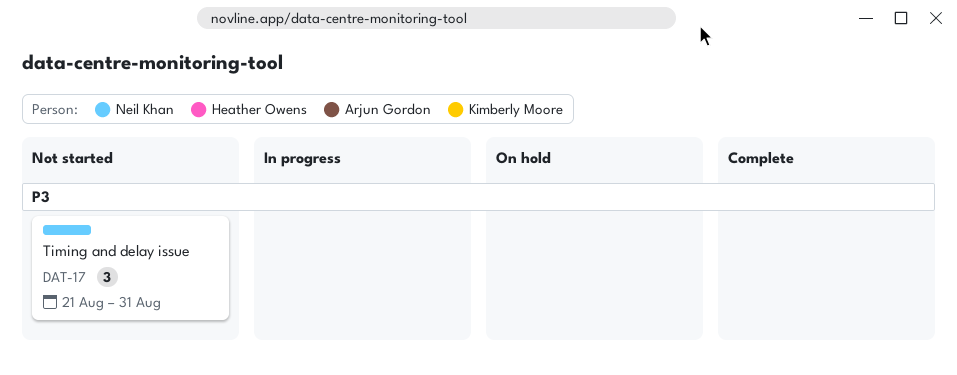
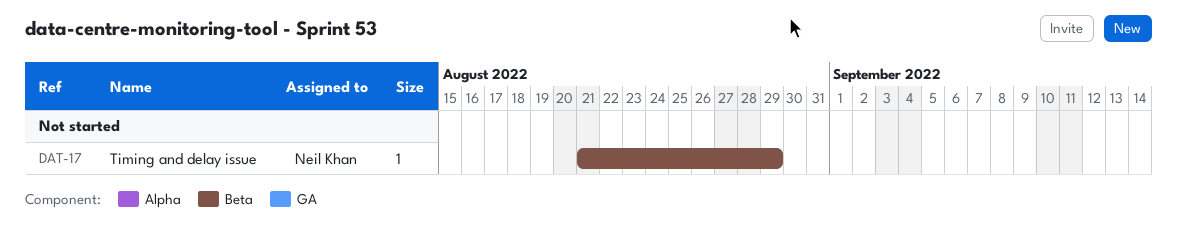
DAT-17, estimate: 3 -> 1
DAT-17, due: Aug 31 -> Aug 29

